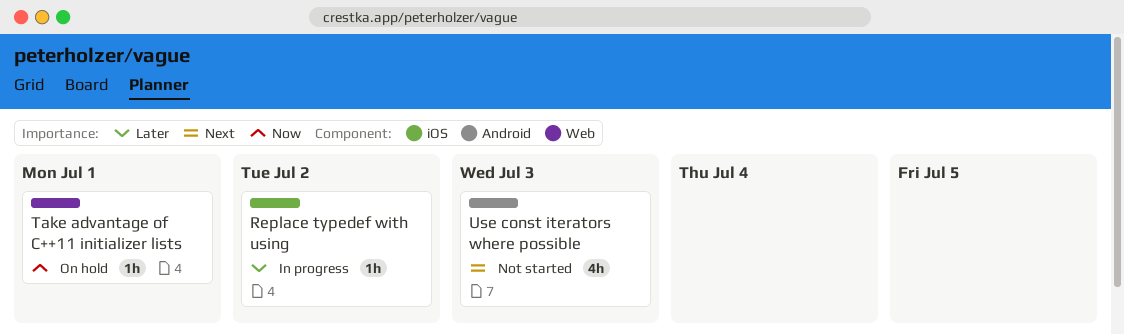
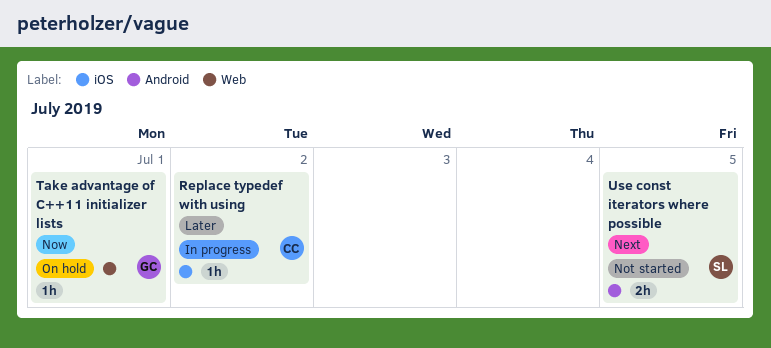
Use const iterators where possible, estimate: 4h -> 2h
Use const iterators where possible, due: Jul 3 -> Jul 5

